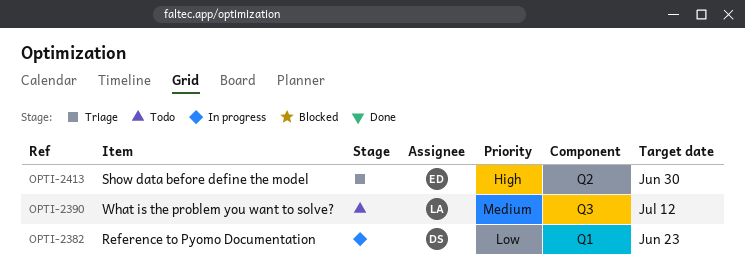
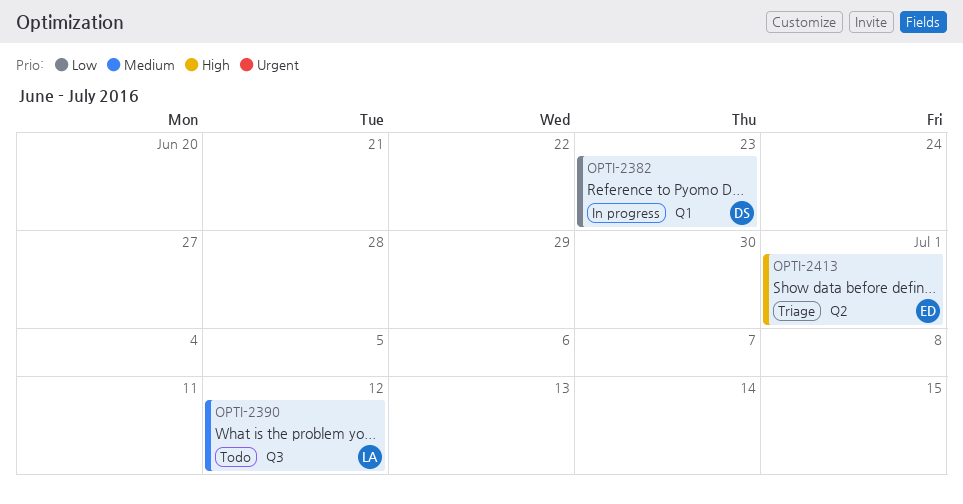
OPTI-2413, due: Jun 30 -> Jul 1

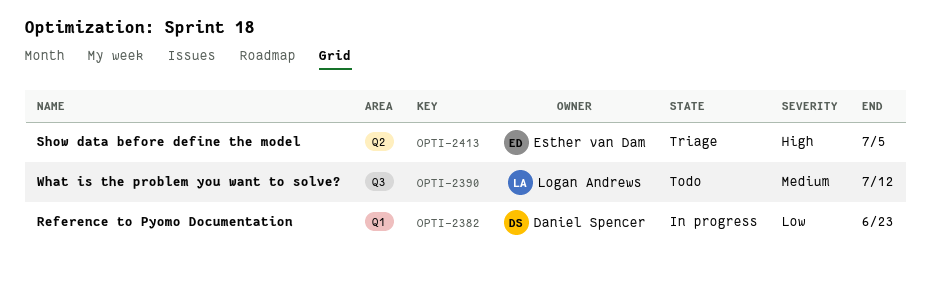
OPTI-2413, due: Jul 1 -> Jul 5

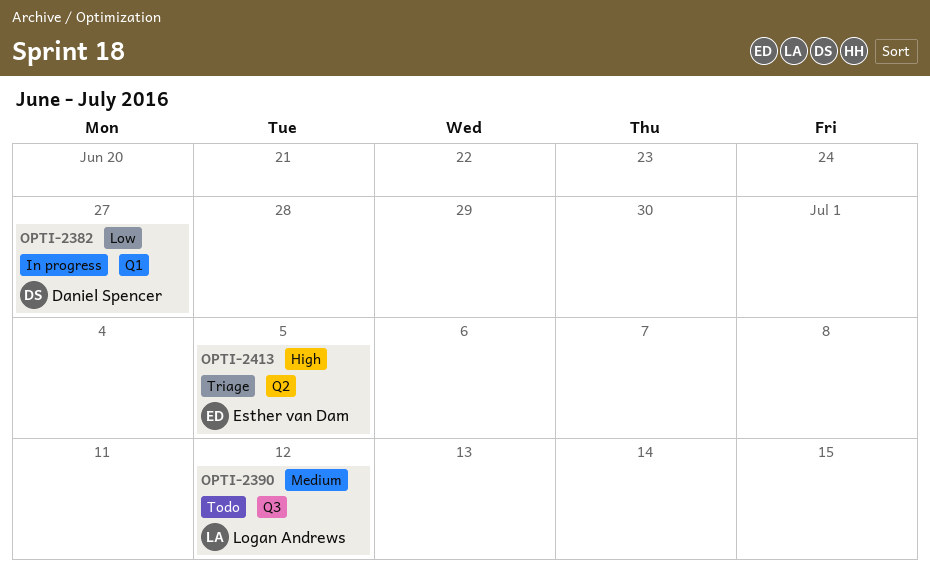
OPTI-2382, due: Jun 23 -> Jun 27

